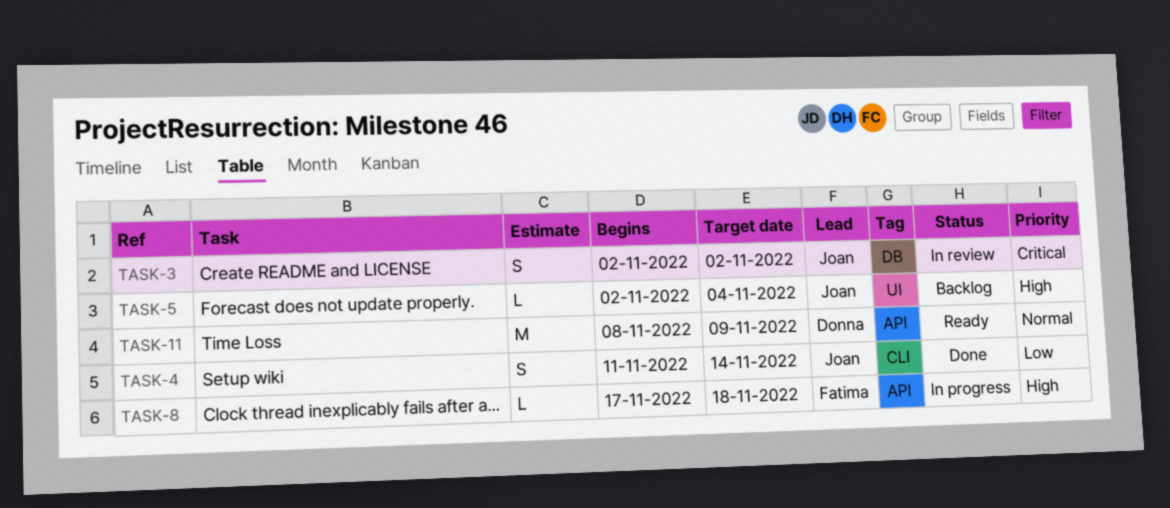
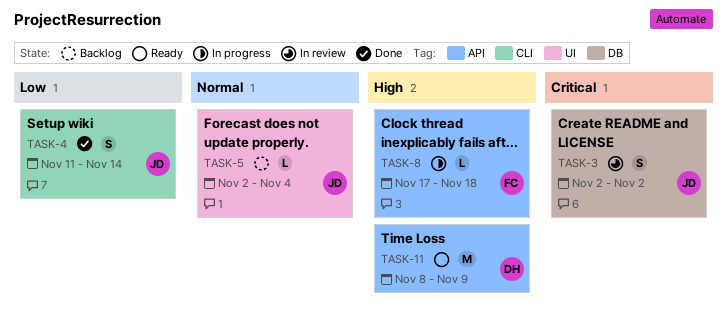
TASK-5, priority: High -> Normal
TASK-11, priority: Normal -> High

